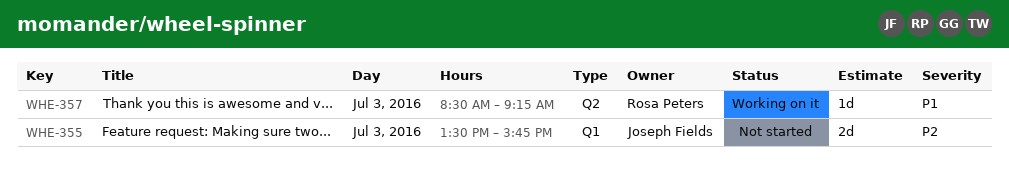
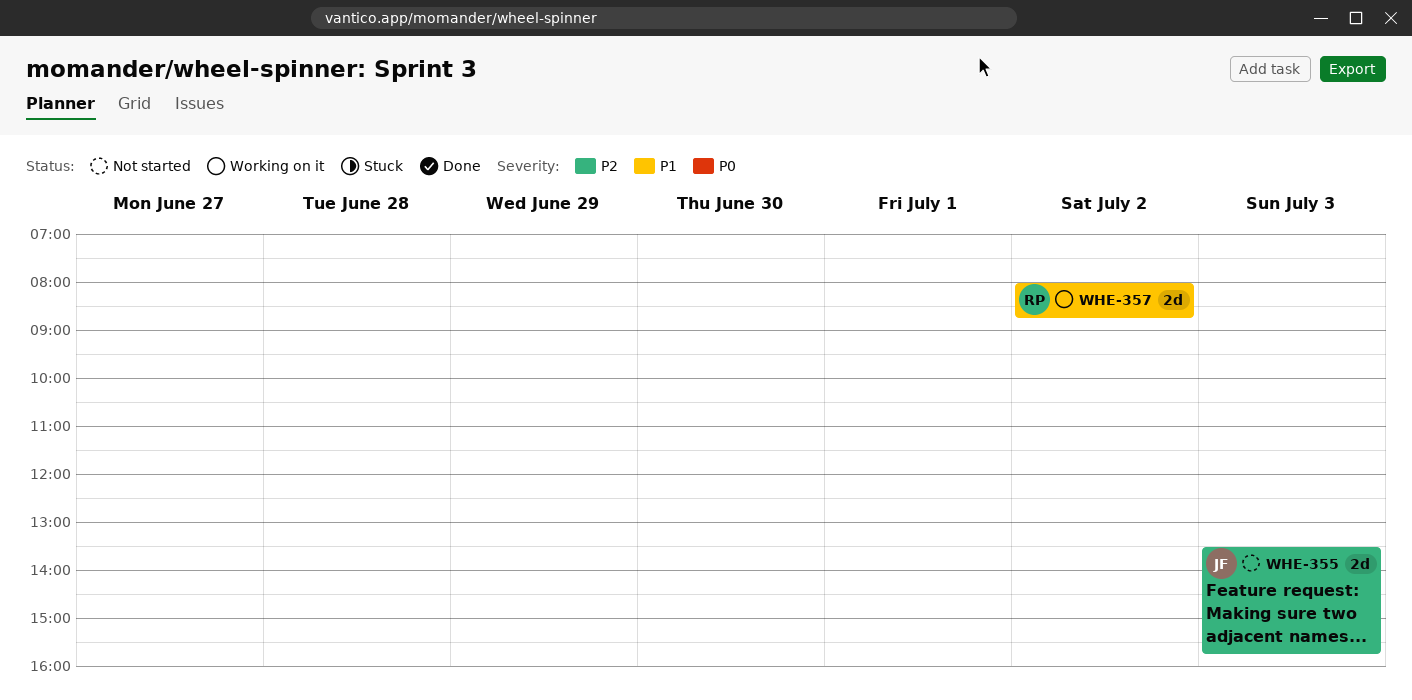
WHE-357, estimate: 1d -> 2d
WHE-357, day: Jul 3 -> Jul 2
WHE-357, begins: 08:30 -> 08:00
WHE-357, ends: 09:15 -> 08:45

